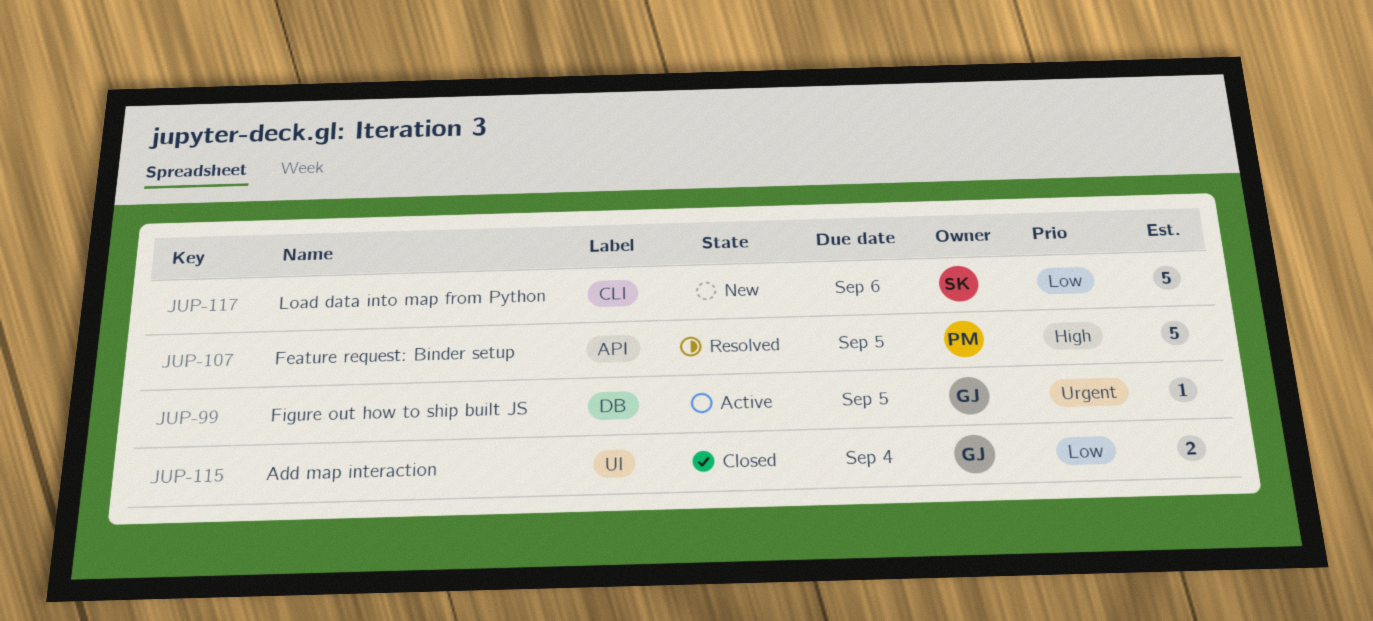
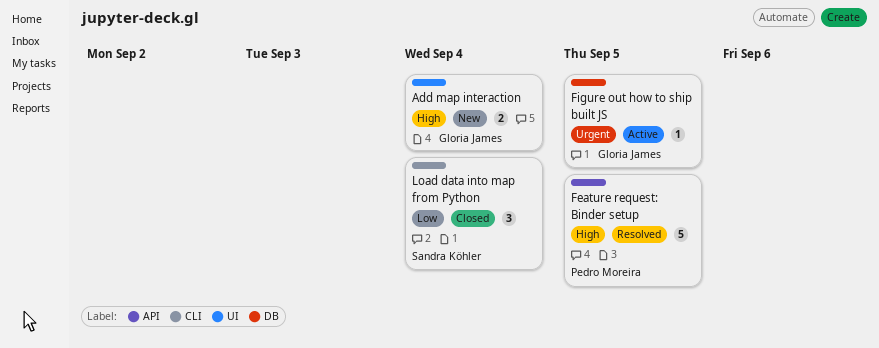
Add map interaction, status: Closed -> New
Add map interaction, priority: Low -> High
Load data into map from Python, status: New -> Closed
Load data into map from Python, estimate: 5 -> 3
Load data into map from Python, due: Sep 6 -> Sep 4

